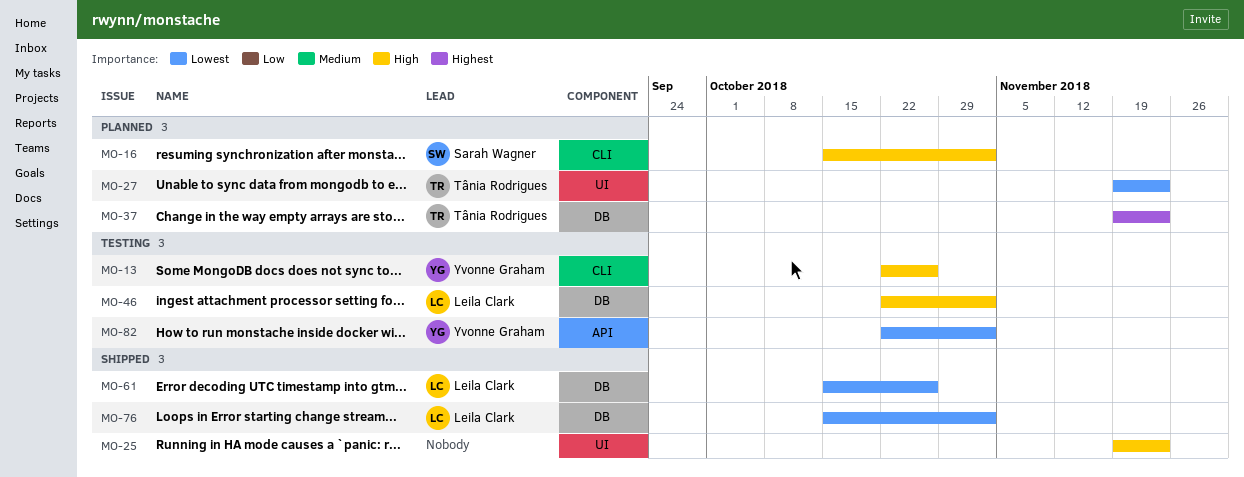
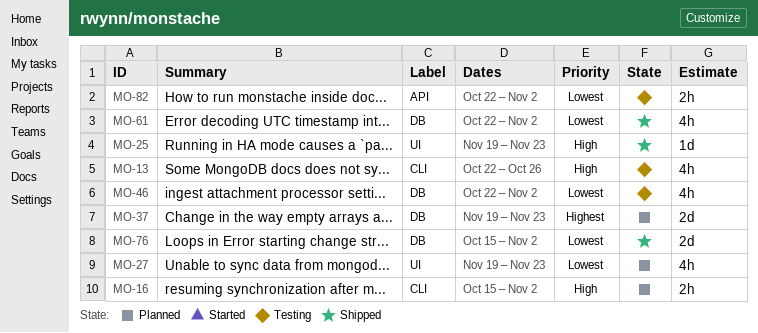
MO-46, priority: High -> Lowest
MO-61, start: Oct 15 -> Oct 22
MO-61, due: Oct 26 -> Nov 2

